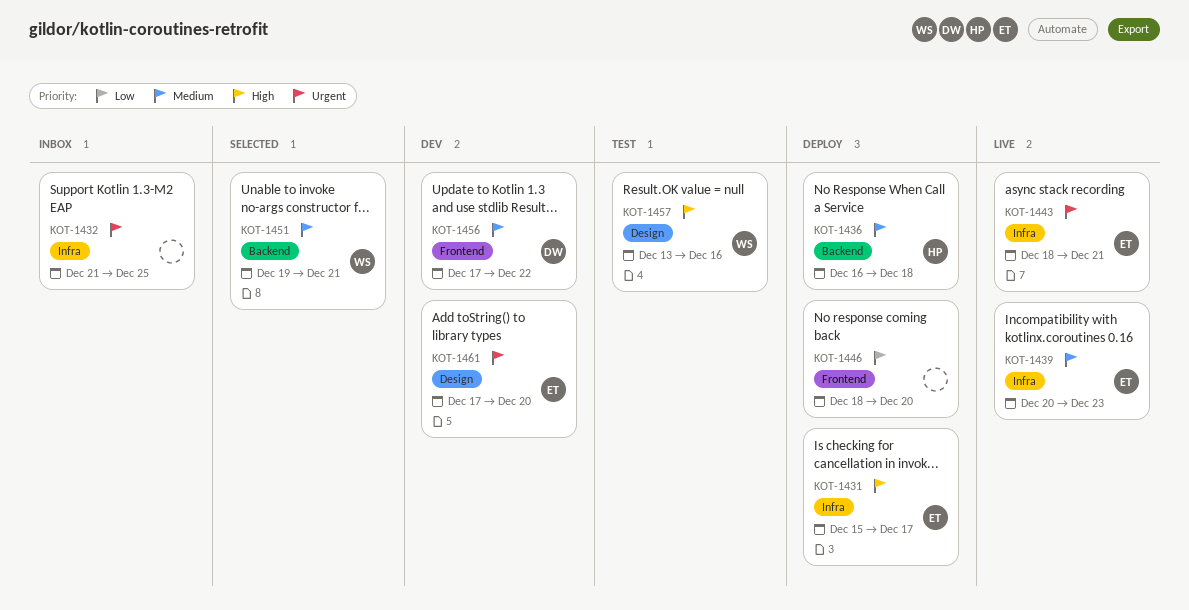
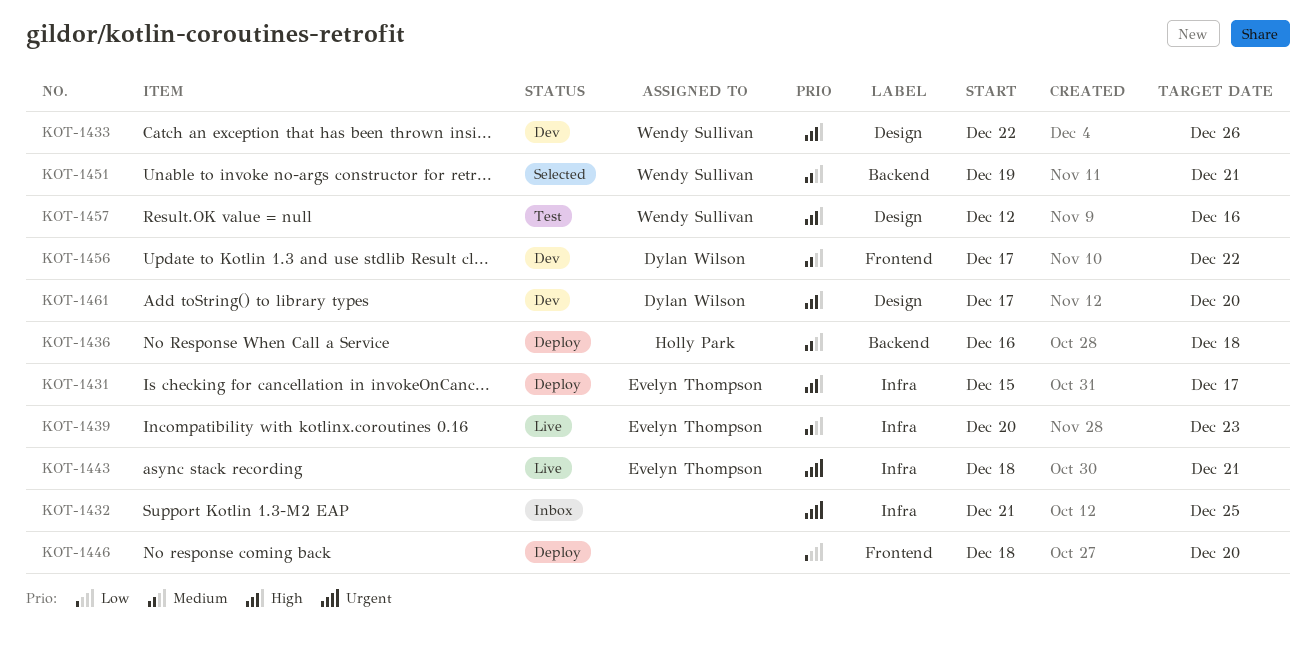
KOT-1433: none -> present
KOT-1457, start: Dec 13 -> Dec 12
KOT-1461, owner: Evelyn Thompson -> Dylan Wilson
KOT-1461, priority: Urgent -> High

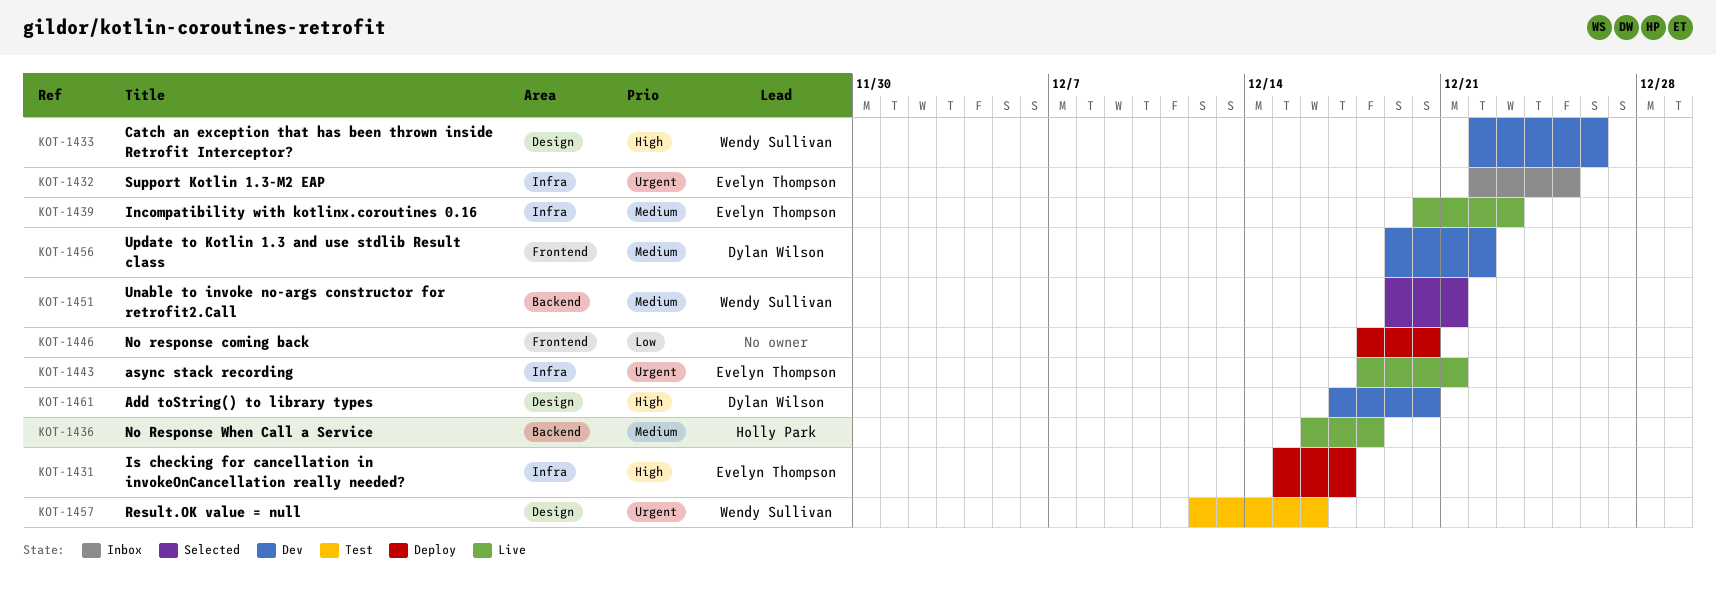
KOT-1432, owner: none -> Evelyn Thompson
KOT-1432, start: Dec 21 -> Dec 22
KOT-1436, status: Deploy -> Live
KOT-1456, start: Dec 17 -> Dec 19
KOT-1457, priority: High -> Urgent

